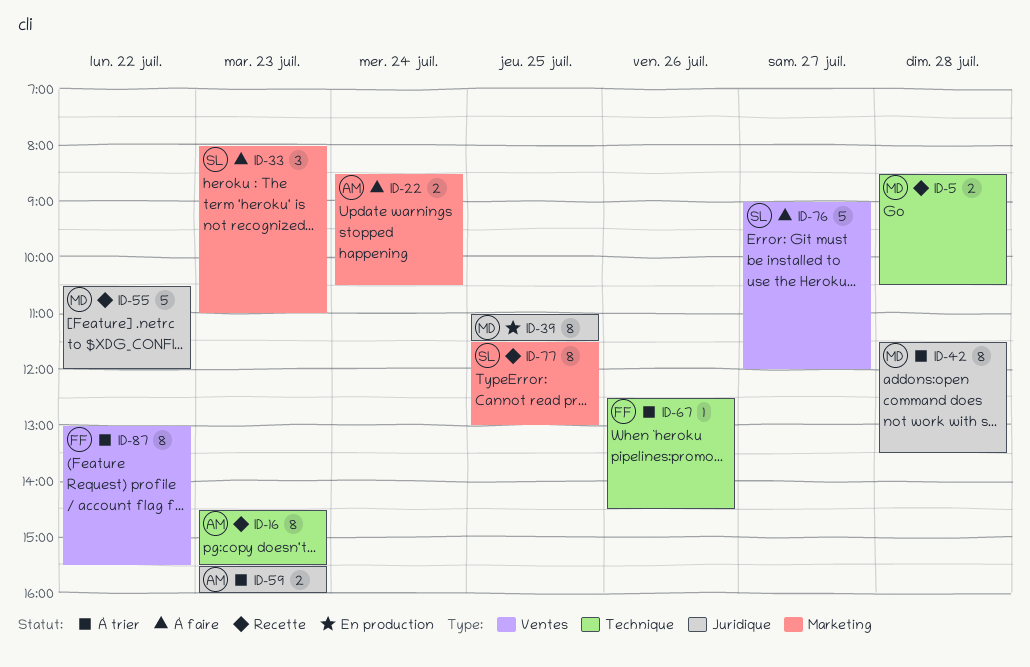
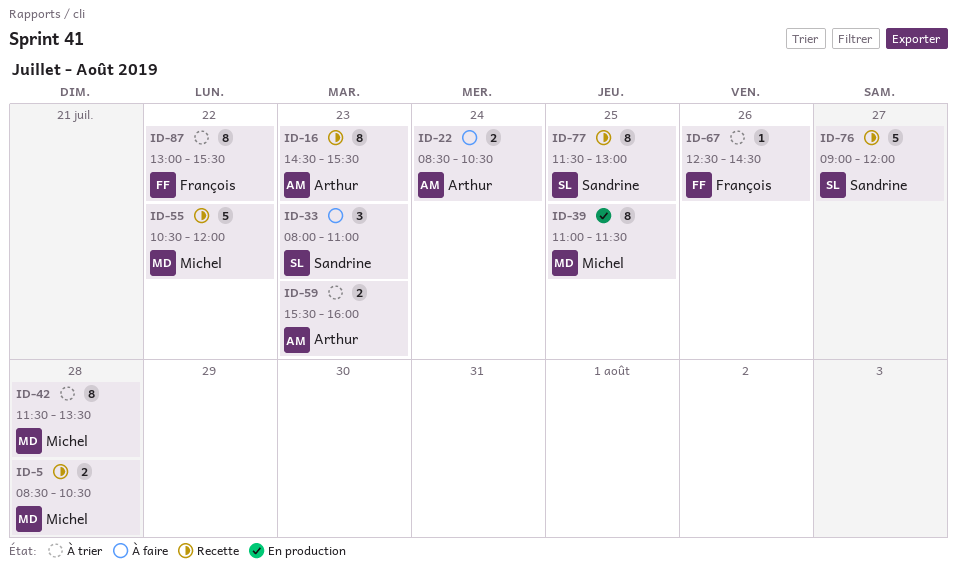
ID-76, status: À faire -> Recette

